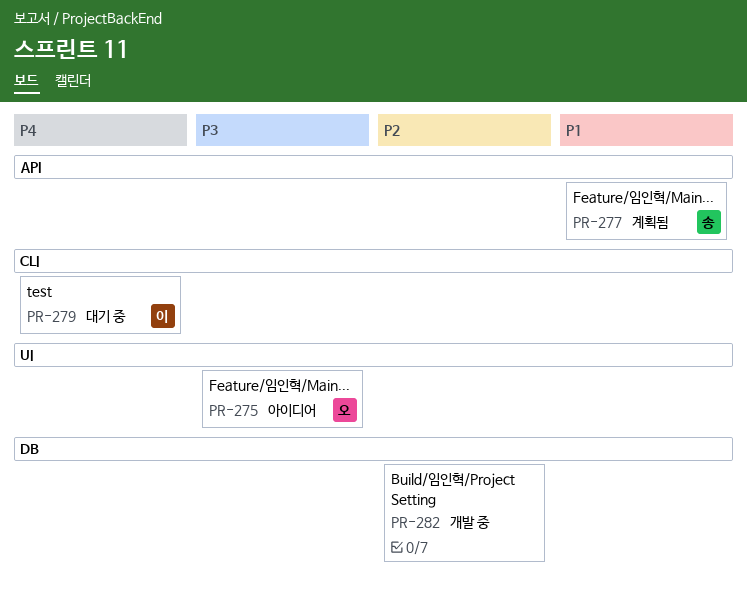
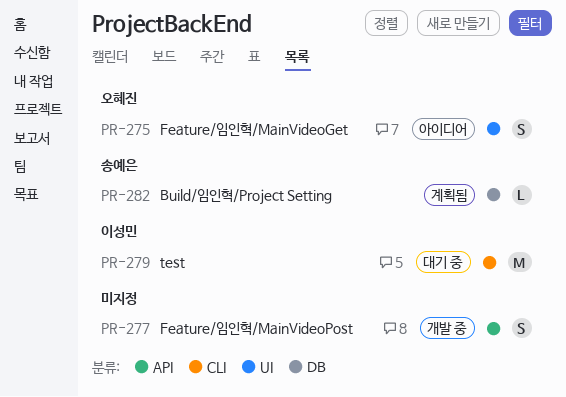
PR-277, status: 계획됨 -> 개발 중
PR-277, owner: 송예은 -> none
PR-282, status: 개발 중 -> 계획됨
PR-282, owner: none -> 송예은

